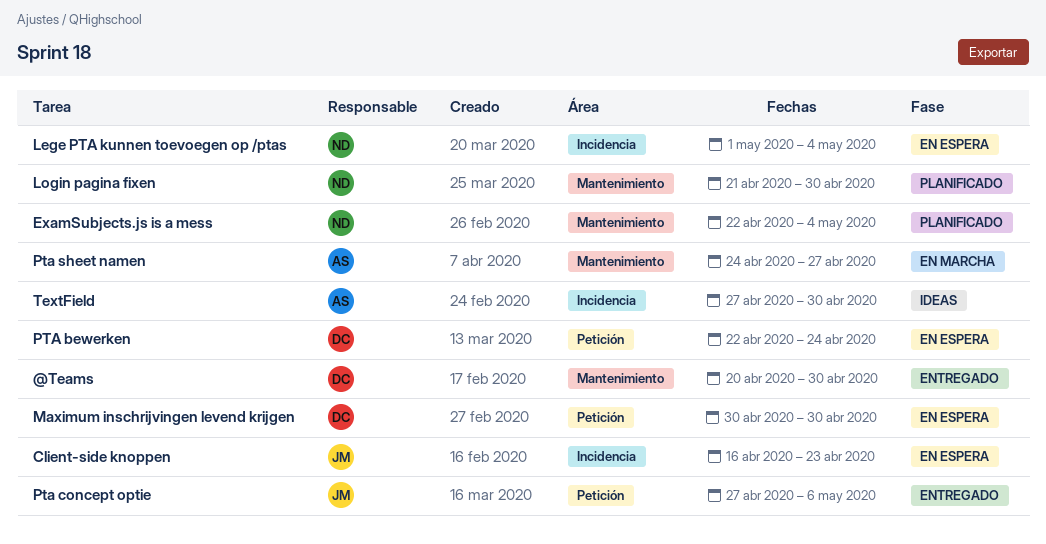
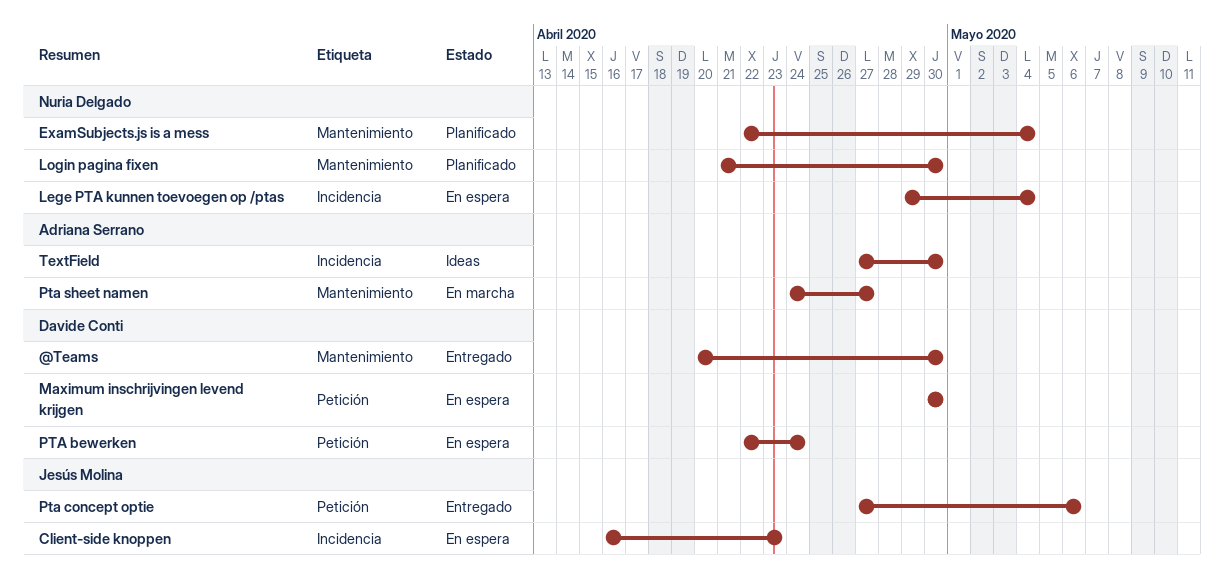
Lege PTA kunnen toevoegen op /ptas, start: May 1 -> Apr 29

